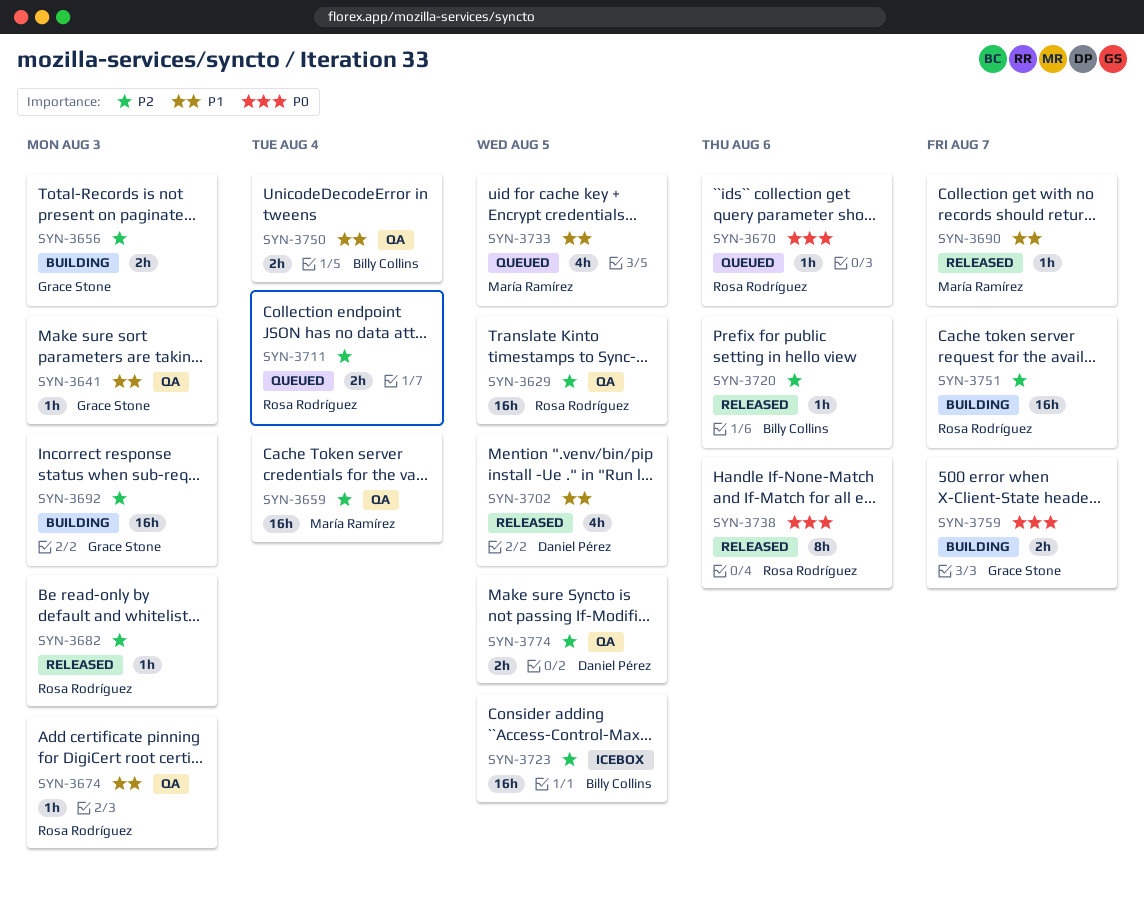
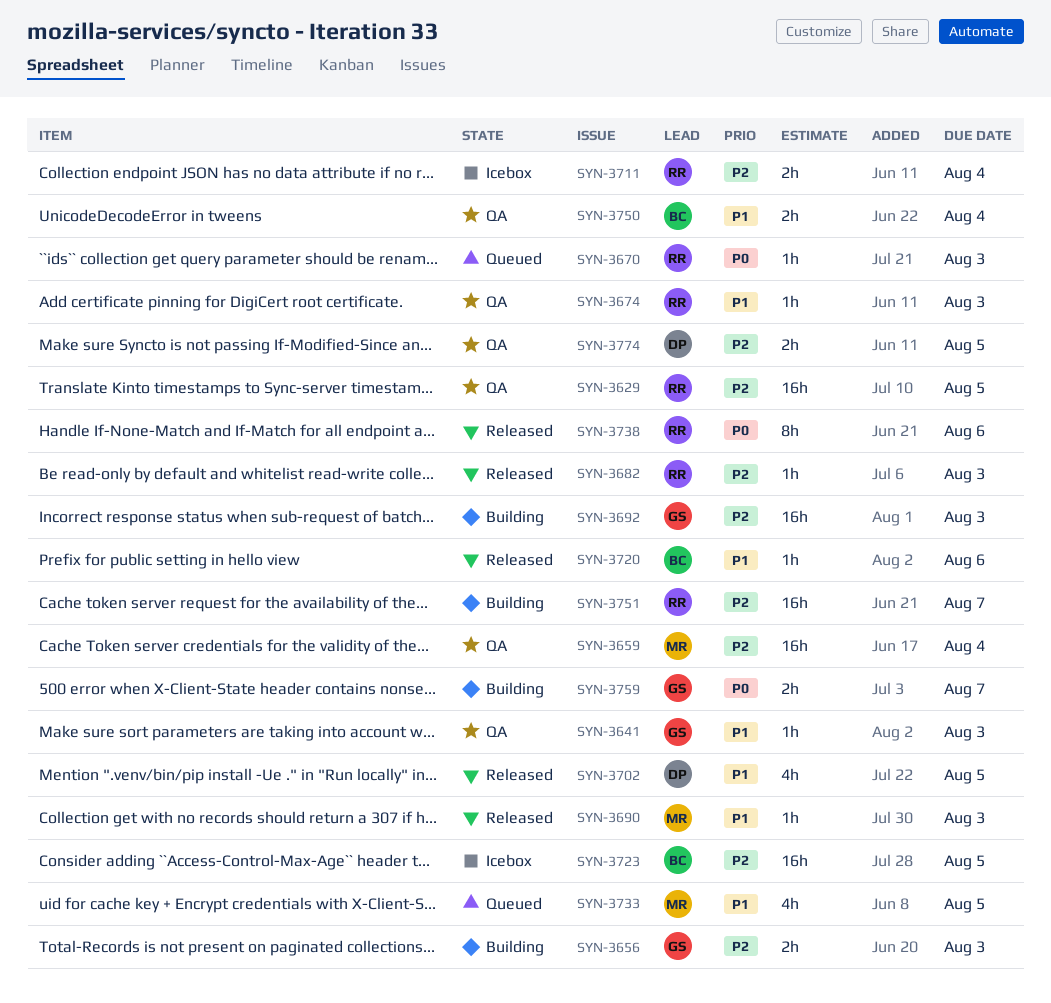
SYN-3670, due: Aug 6 -> Aug 3
SYN-3690, due: Aug 7 -> Aug 3
SYN-3711, status: Queued -> Icebox
SYN-3720, priority: P2 -> P1

